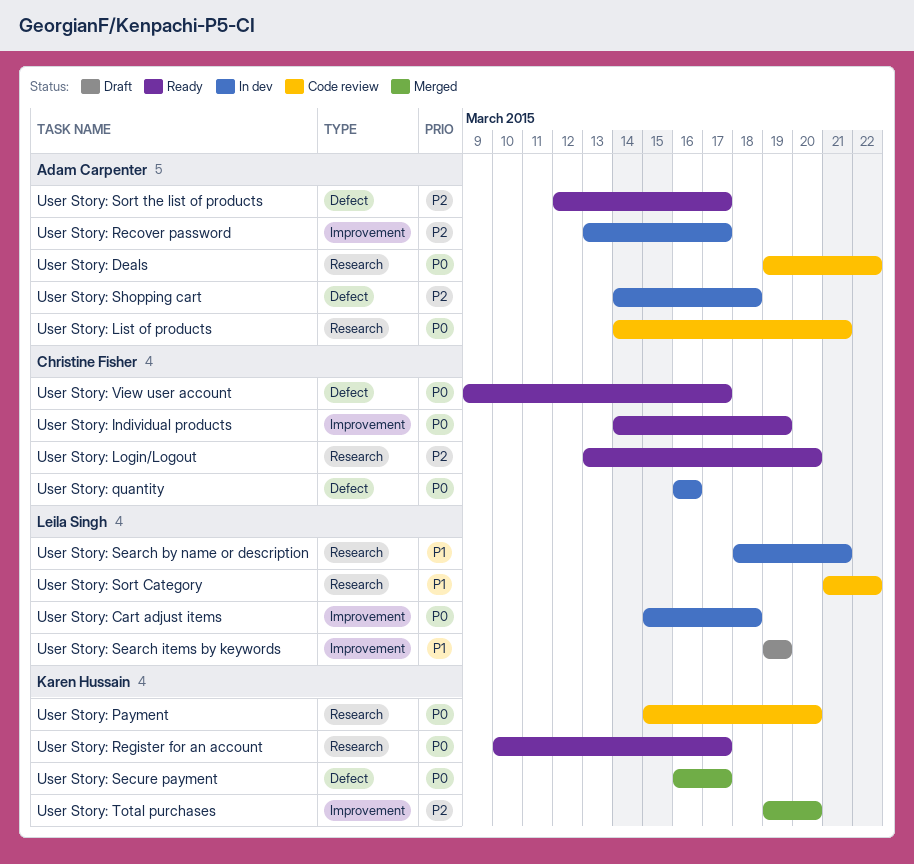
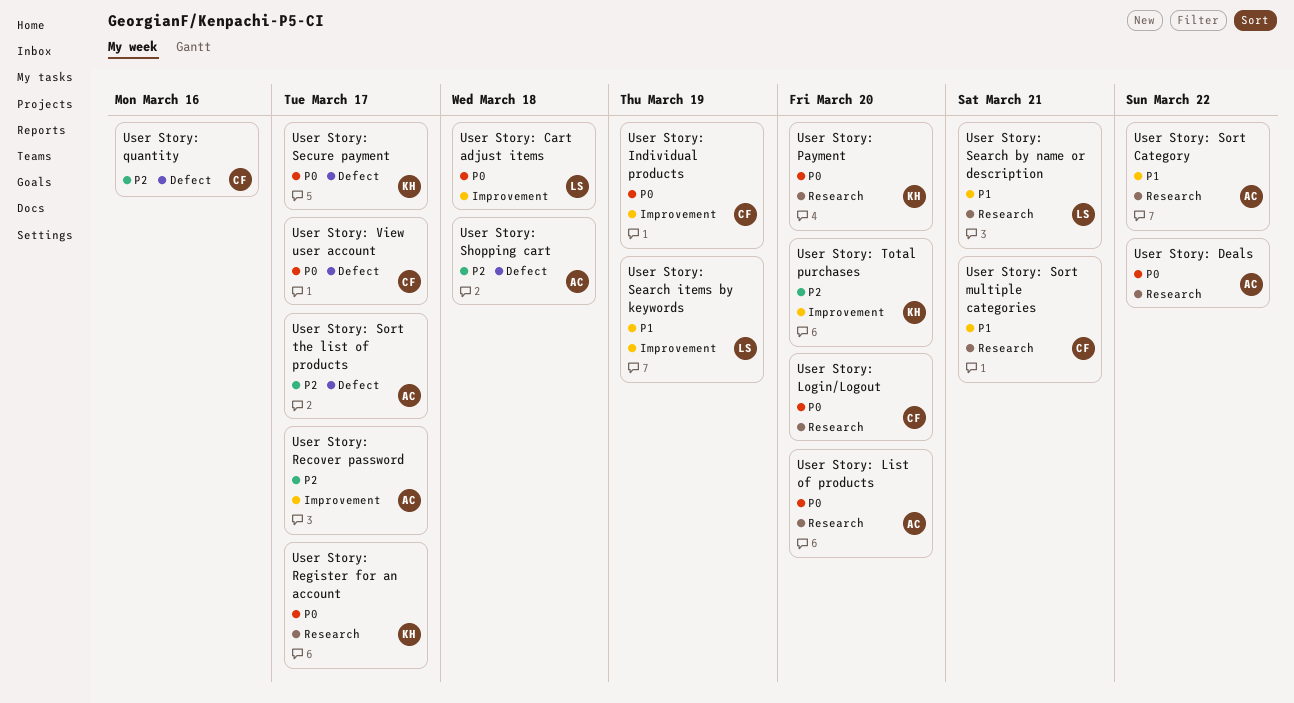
User Story: List of products, due: Mar 21 -> Mar 20
User Story: Login/Logout, priority: P2 -> P0
User Story: quantity, priority: P0 -> P2
User Story: Sort Category, owner: Leila Singh -> Adam Carpenter
User Story: Sort multiple categories: none -> present

